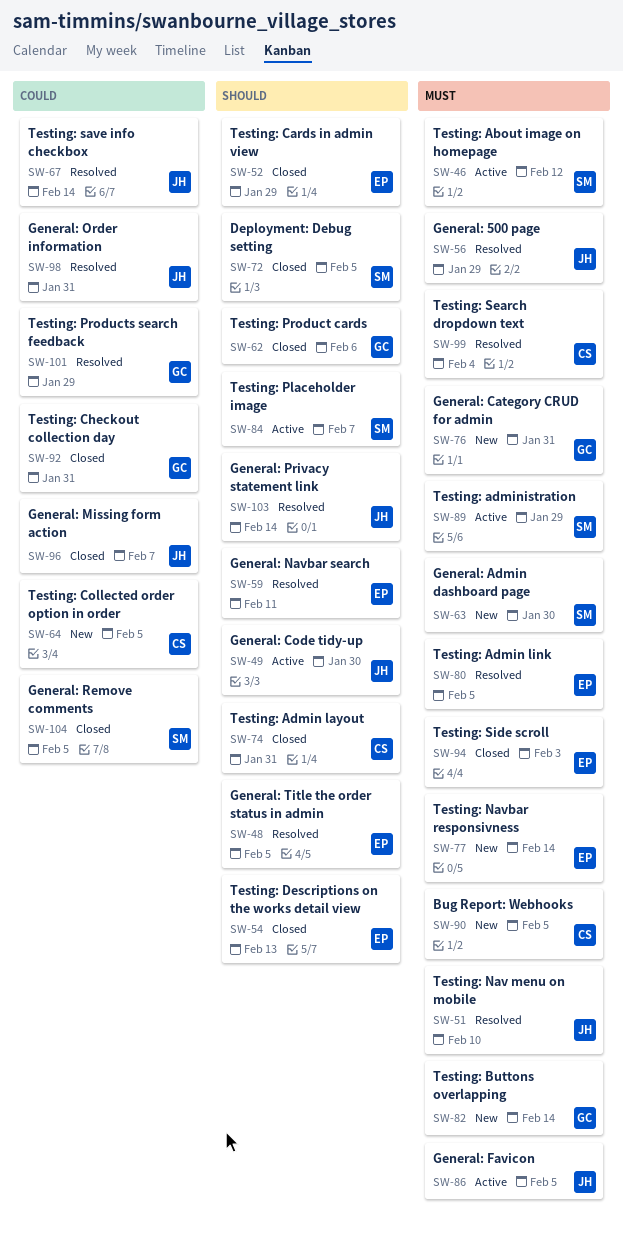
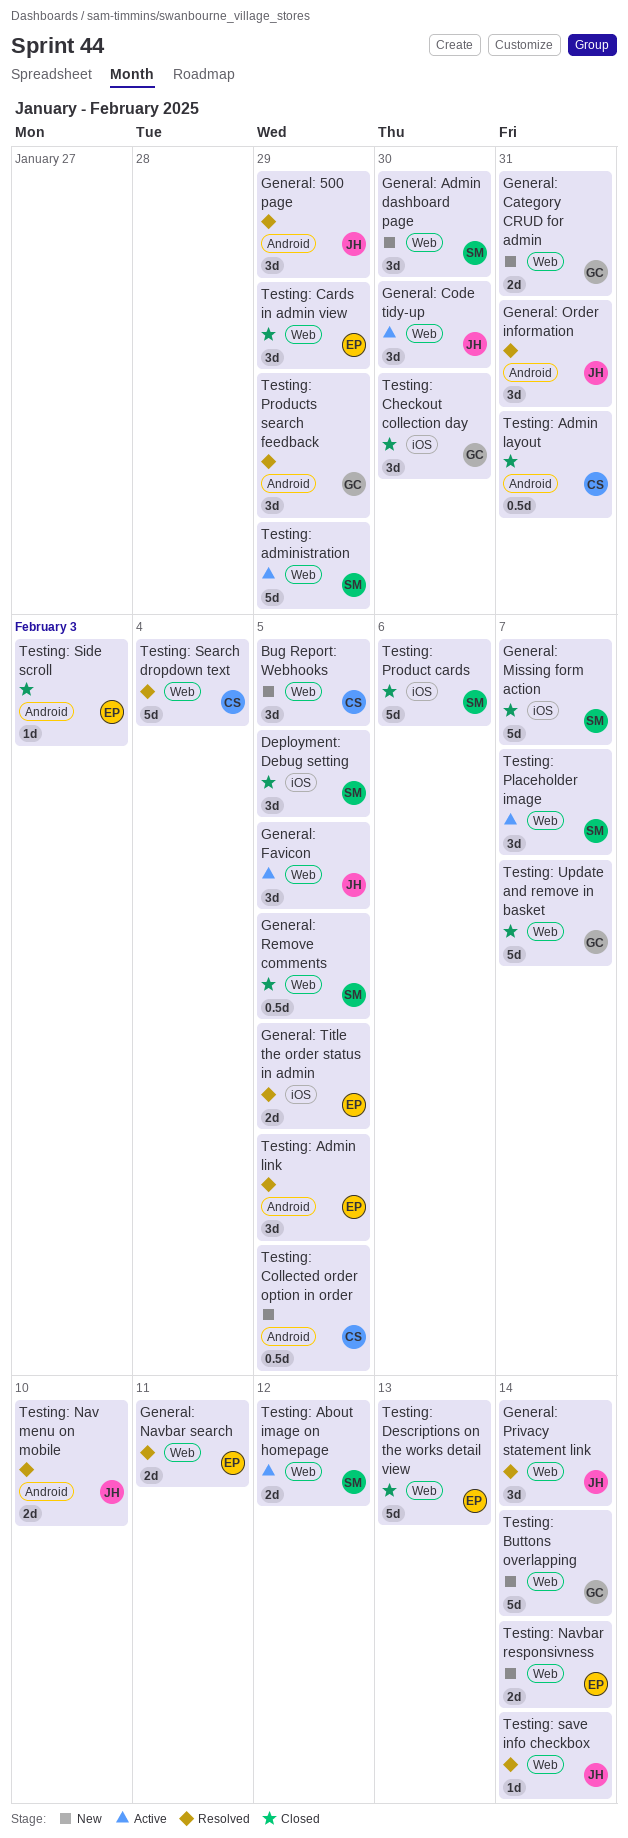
General: Missing form action, owner: JH -> SM
Testing: Checkout collection day, due: Jan 31 -> Jan 30
Testing: Product cards, owner: GC -> SM
Testing: Update and remove in basket: none -> present

